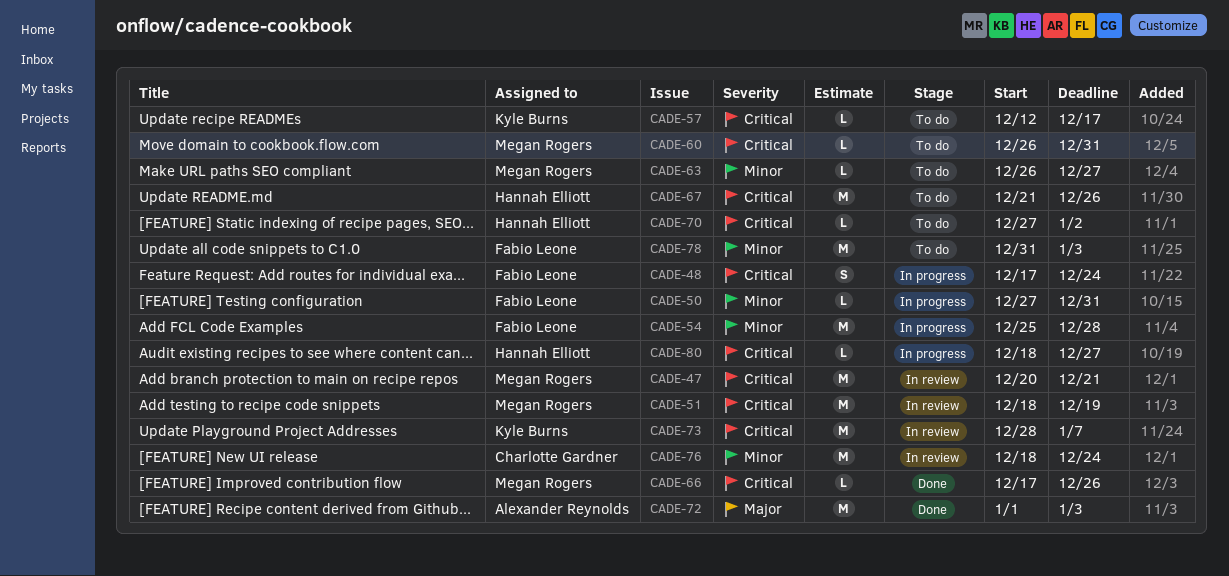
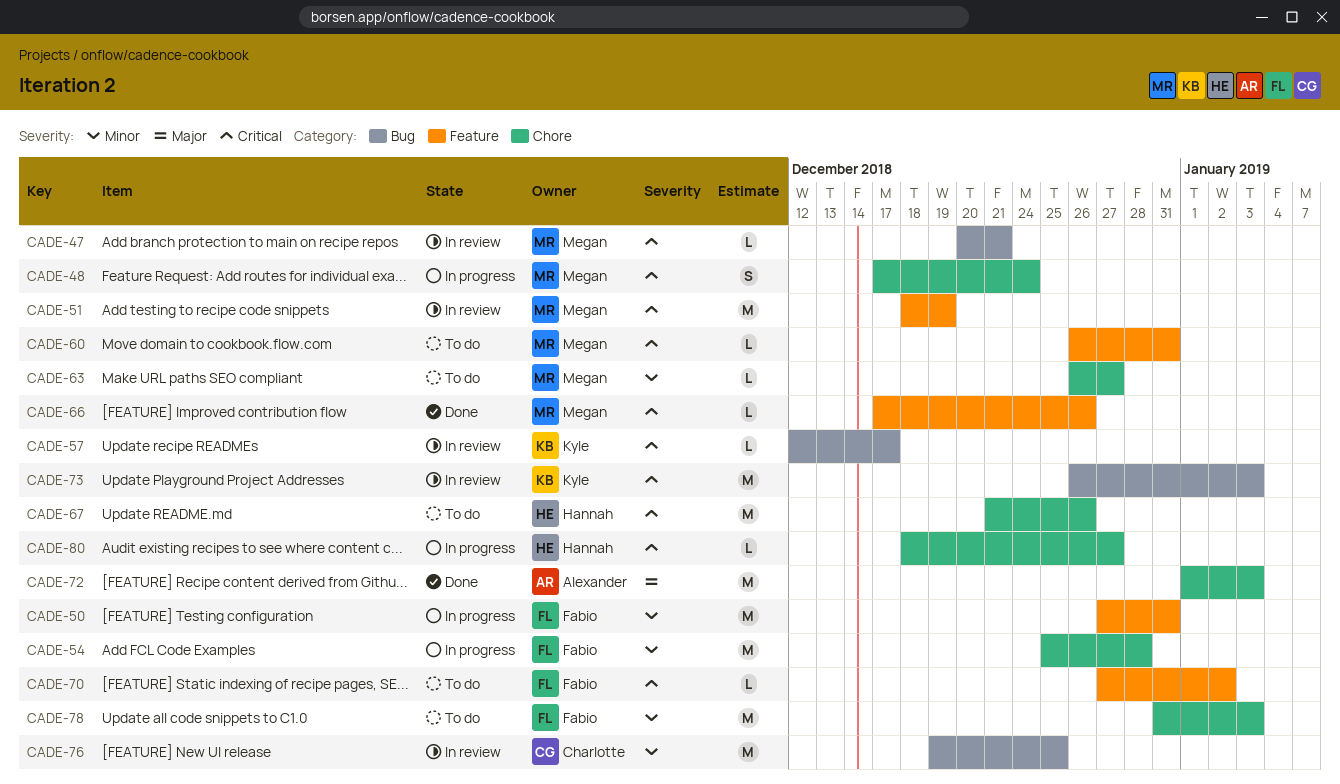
CADE-47, estimate: M -> L
CADE-48, owner: Fabio Leone -> Megan Rogers
CADE-50, estimate: L -> M
CADE-57, status: To do -> In review
CADE-70, owner: Hannah Elliott -> Fabio Leone
CADE-73, start: Dec 28 -> Dec 26
CADE-73, due: Jan 7 -> Jan 3
CADE-76, start: Dec 18 -> Dec 19
CADE-76, due: Dec 24 -> Dec 25

